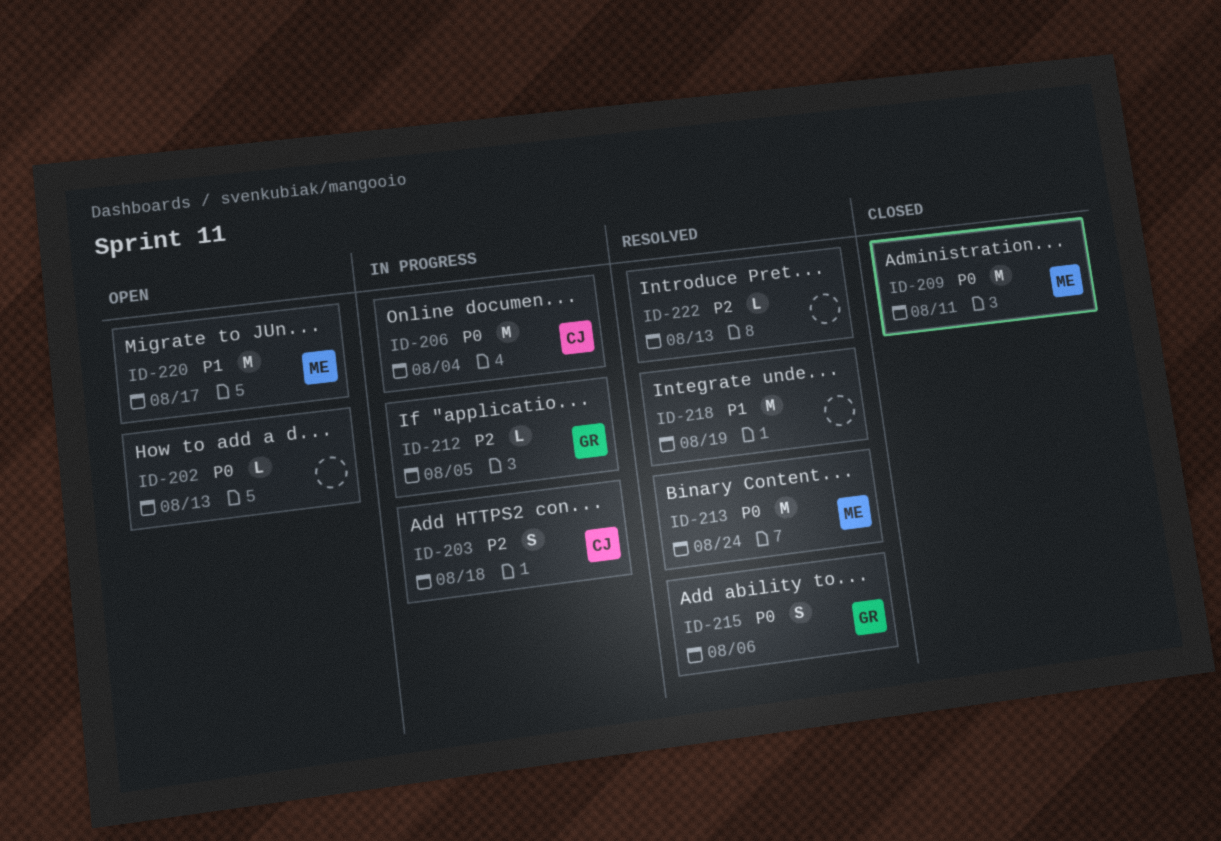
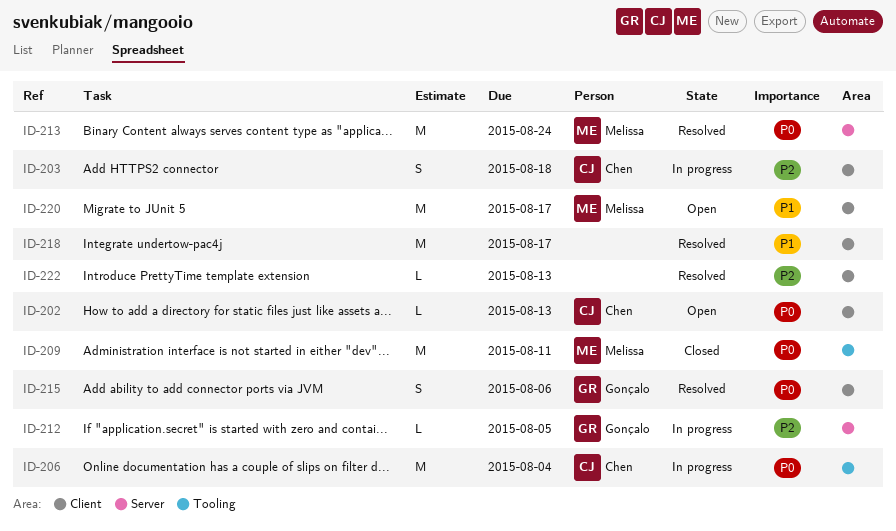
ID-202, owner: none -> Chen
ID-218, due: Aug 19 -> Aug 17

